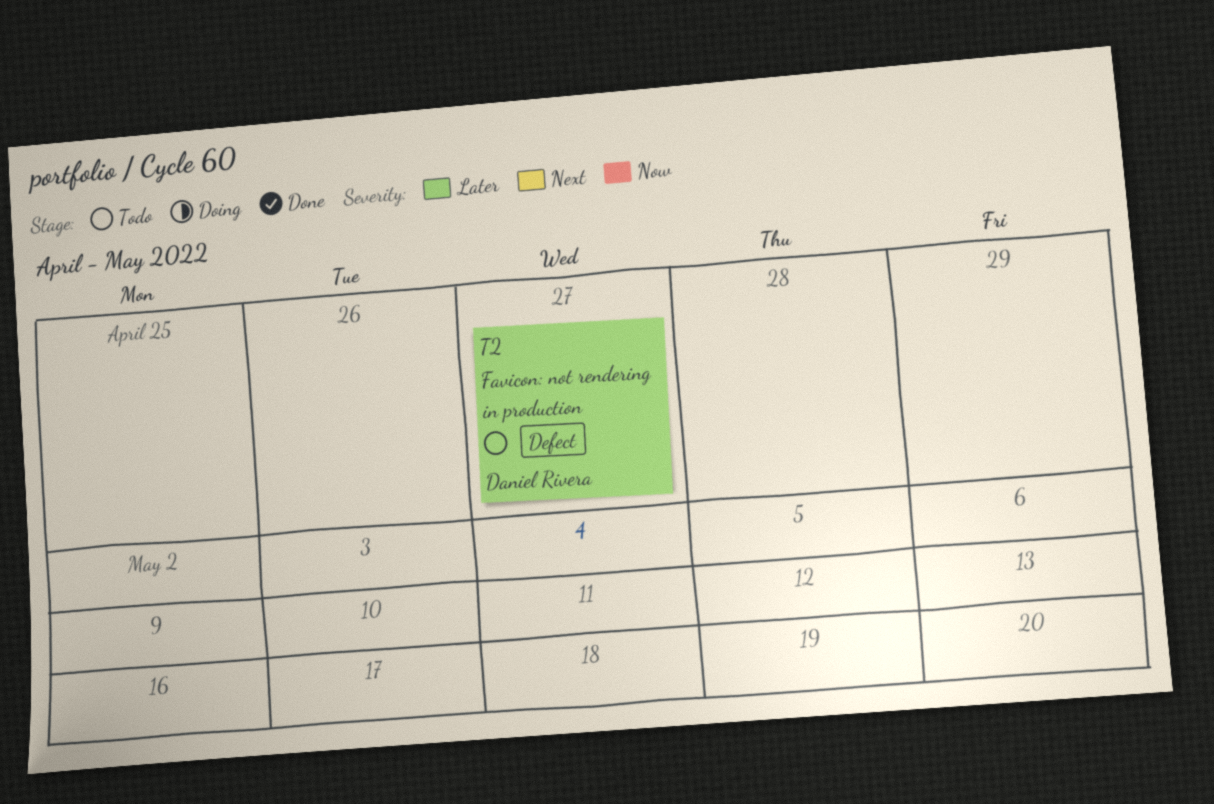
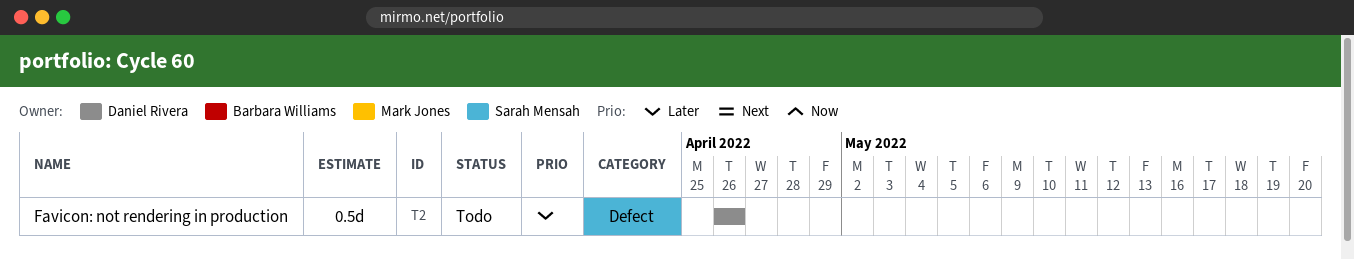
T2, due: Apr 27 -> Apr 26

